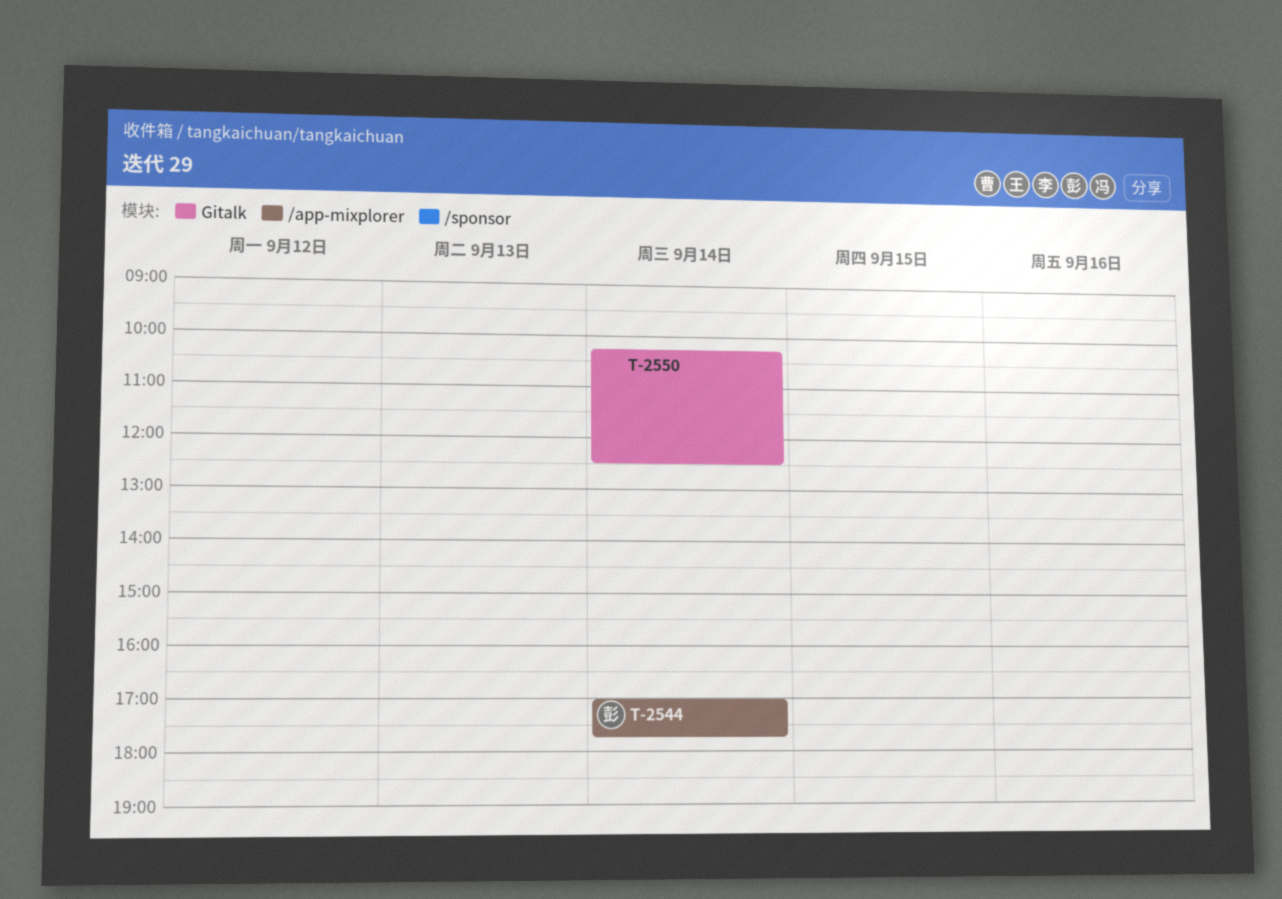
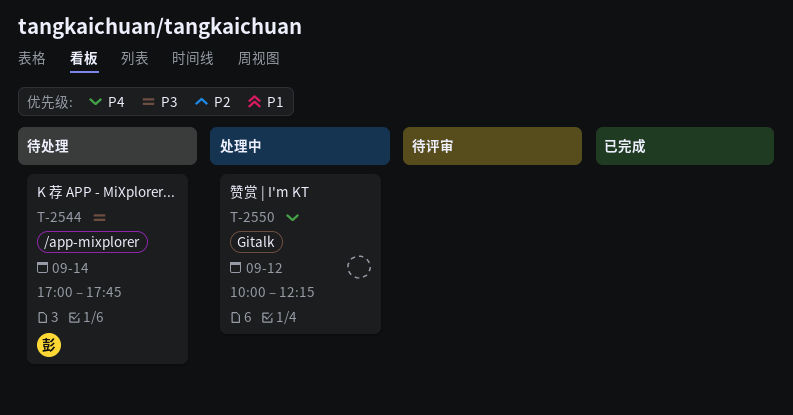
T-2550, day: Sep 14 -> Sep 12
T-2550, begins: 10:15 -> 10:00
T-2550, ends: 12:30 -> 12:15

